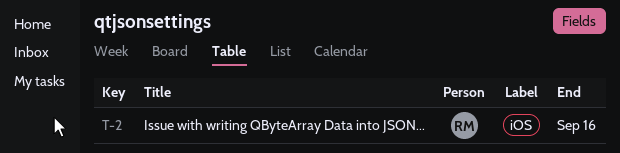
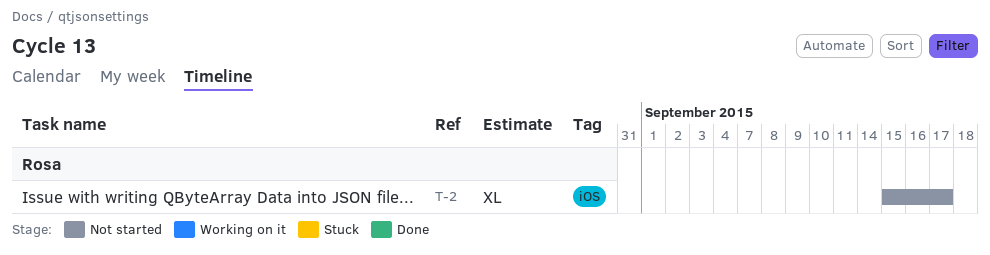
T-2, due: Sep 16 -> Sep 17

